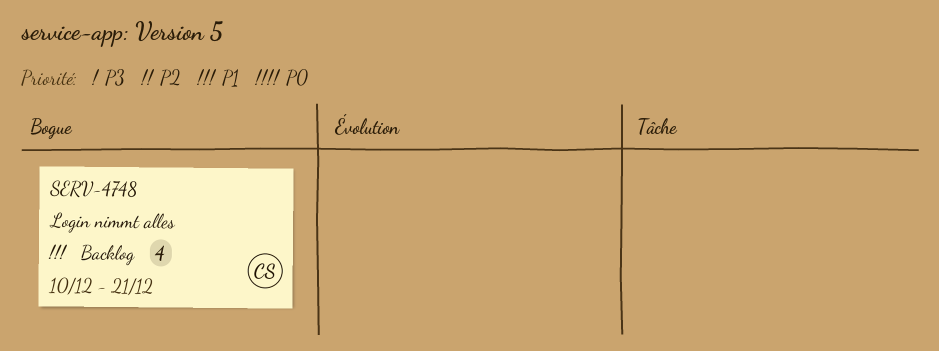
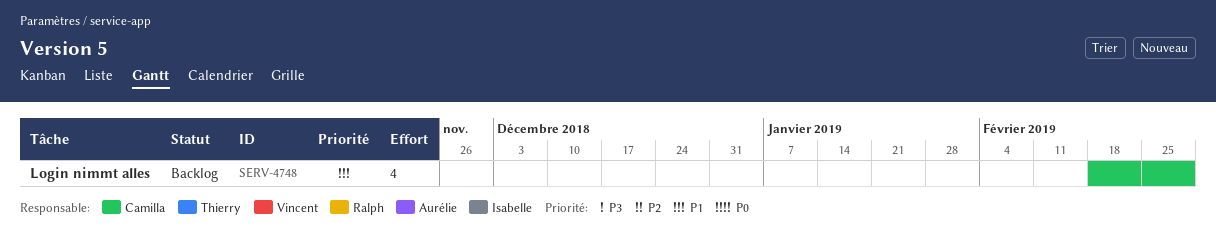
SERV-4748, start: Dec 10 -> Feb 18
SERV-4748, due: Dec 21 -> Mar 1

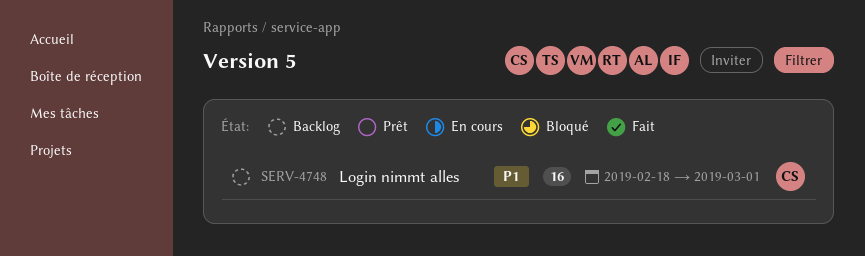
SERV-4748, estimate: 4 -> 16

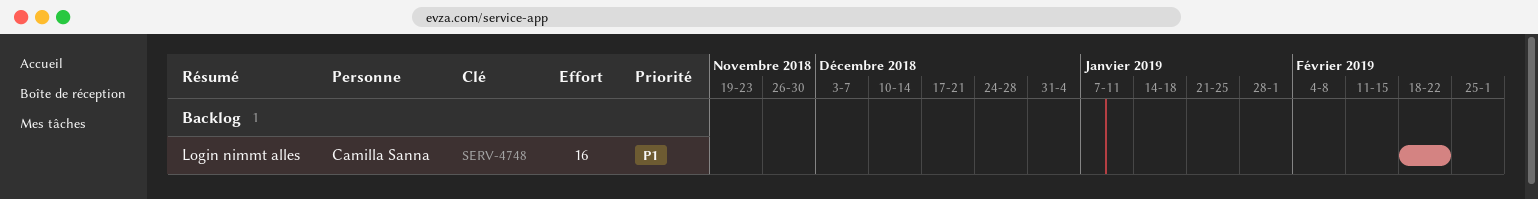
SERV-4748, due: Mar 1 -> Feb 22

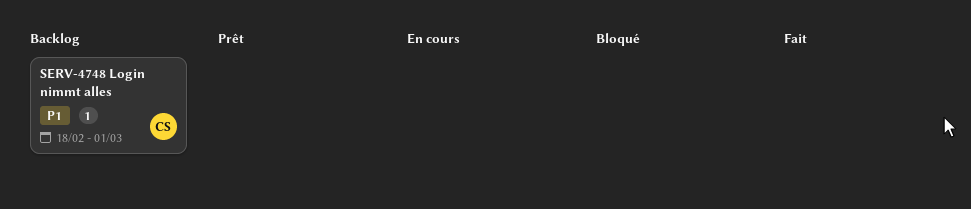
SERV-4748, estimate: 16 -> 1
SERV-4748, due: Feb 22 -> Mar 1

